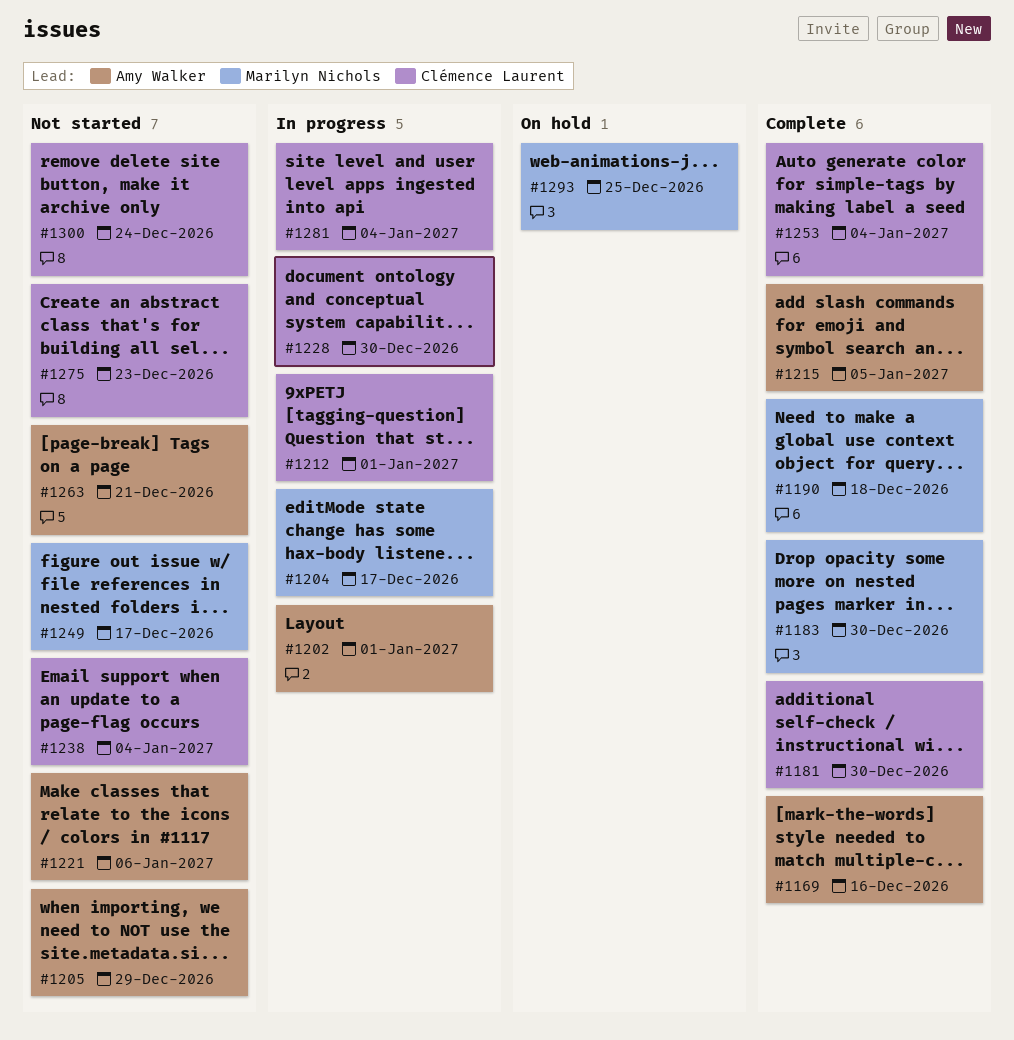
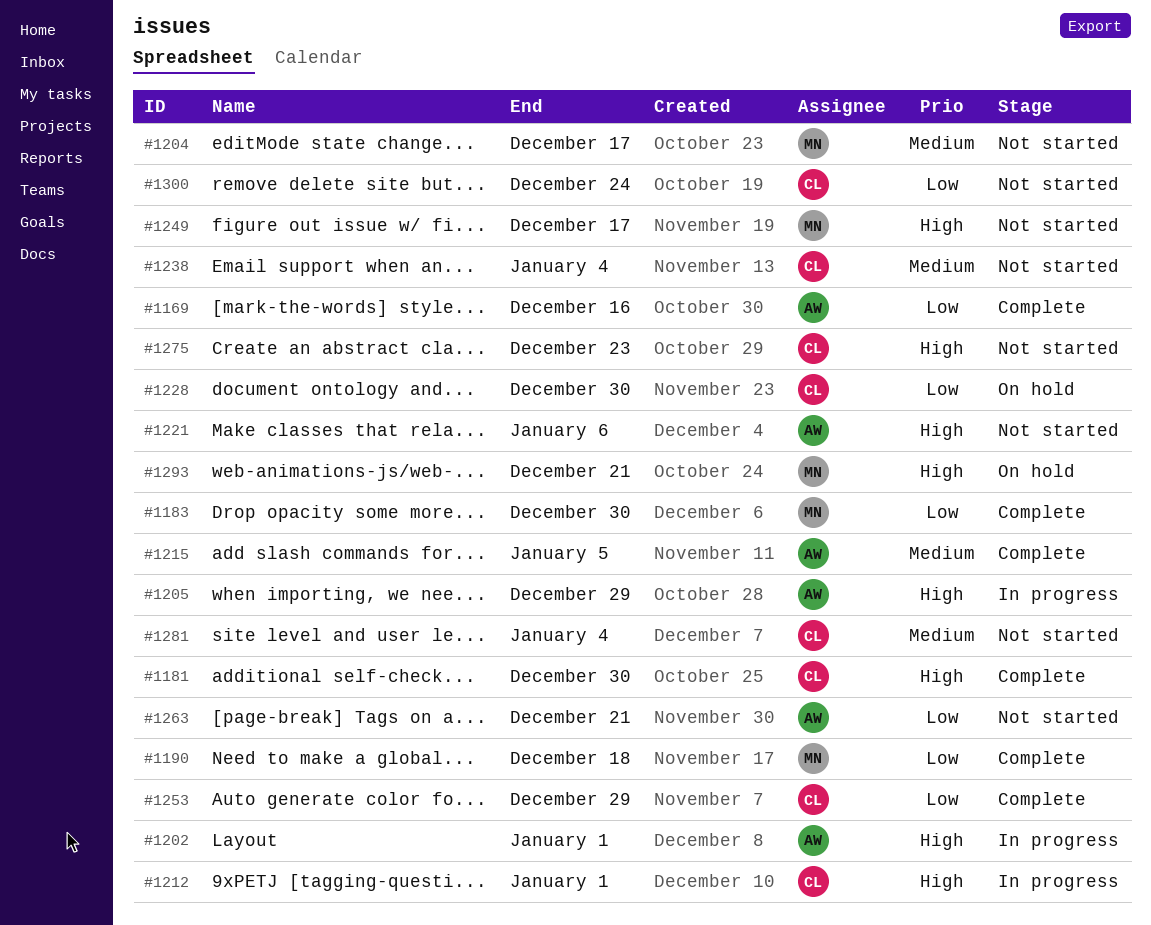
#1204, status: In progress -> Not started
#1205, status: Not started -> In progress
#1228, status: In progress -> On hold
#1253, due: Jan 4 -> Dec 29
#1281, status: In progress -> Not started
#1293, due: Dec 25 -> Dec 21

